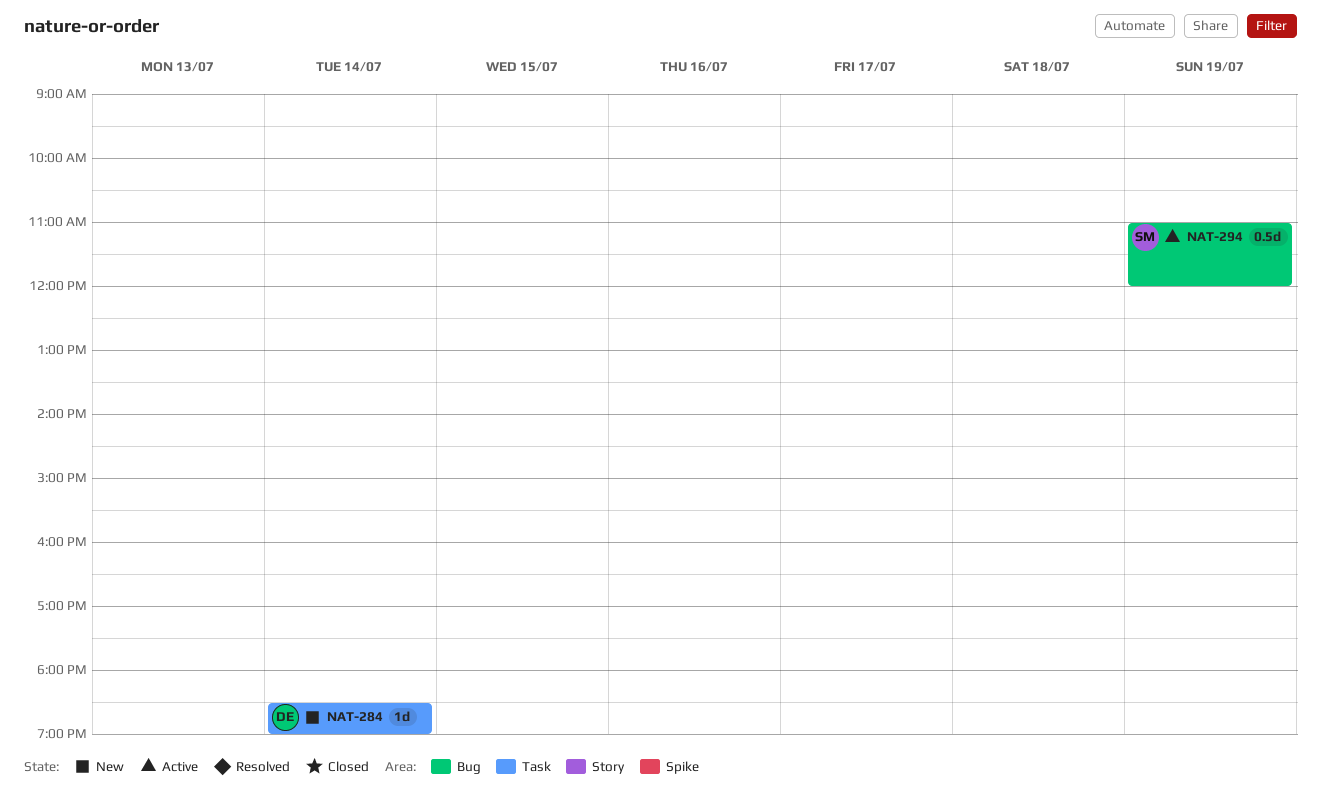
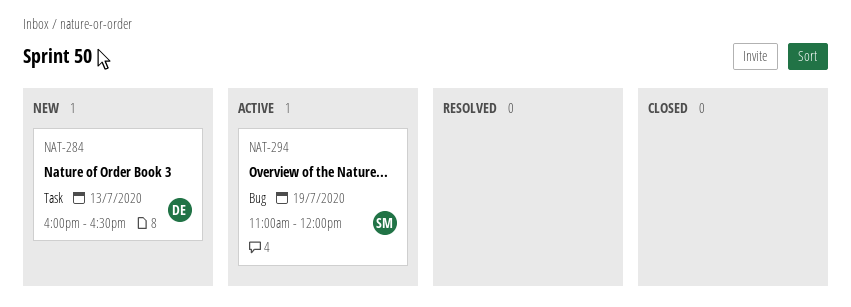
NAT-284, day: Jul 14 -> Jul 13
NAT-284, begins: 18:30 -> 16:00
NAT-284, ends: 19:00 -> 16:30

